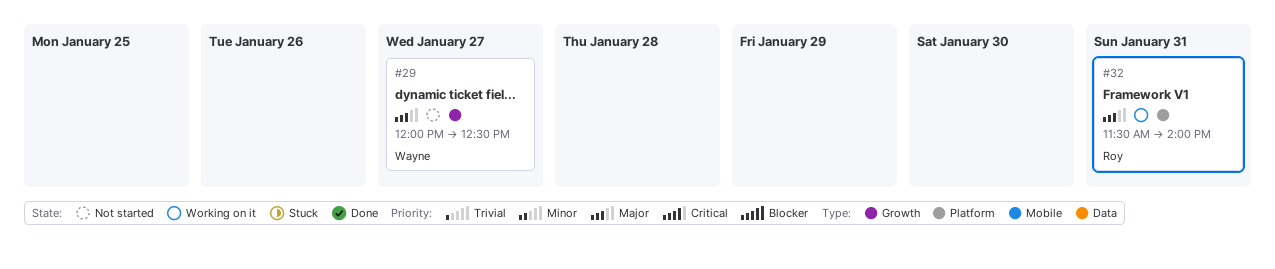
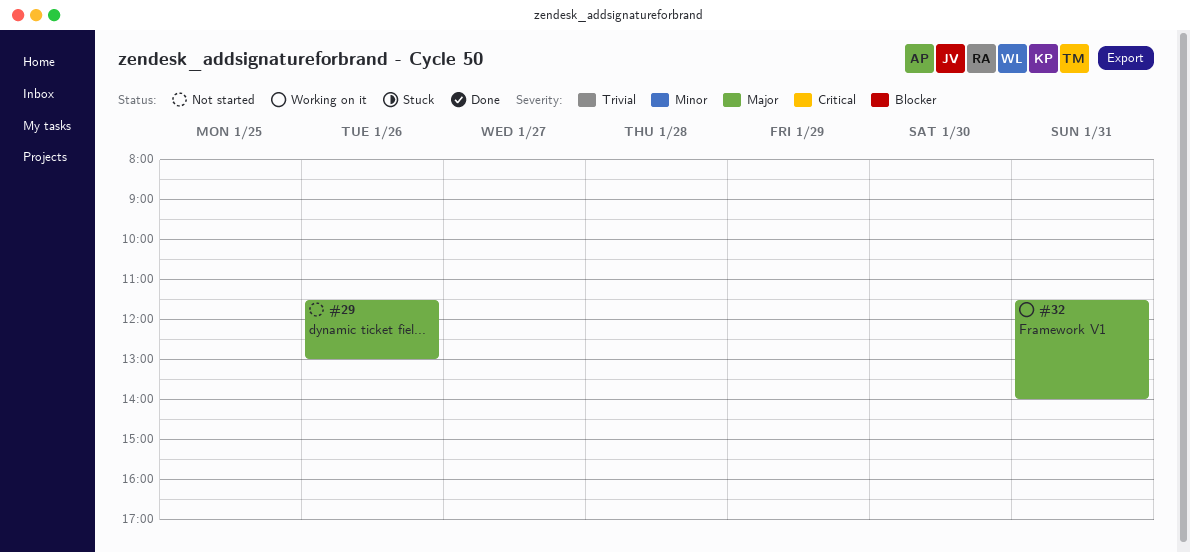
#29, day: Jan 27 -> Jan 26
#29, begins: 12:00 -> 11:30
#29, ends: 12:30 -> 13:00

